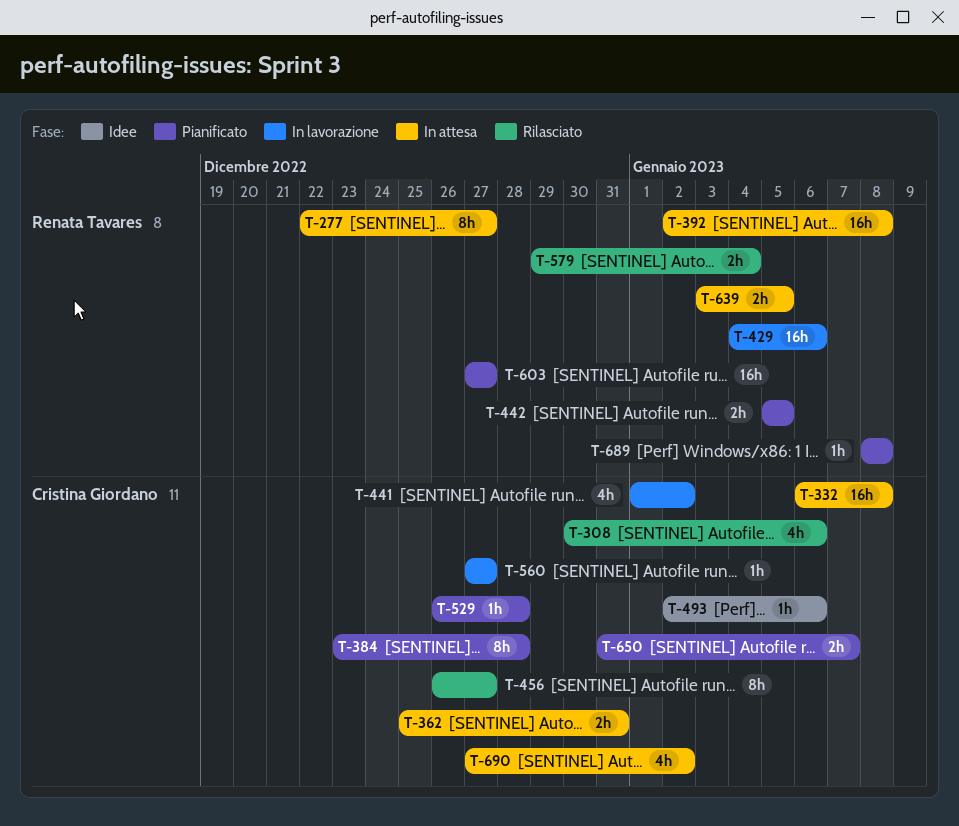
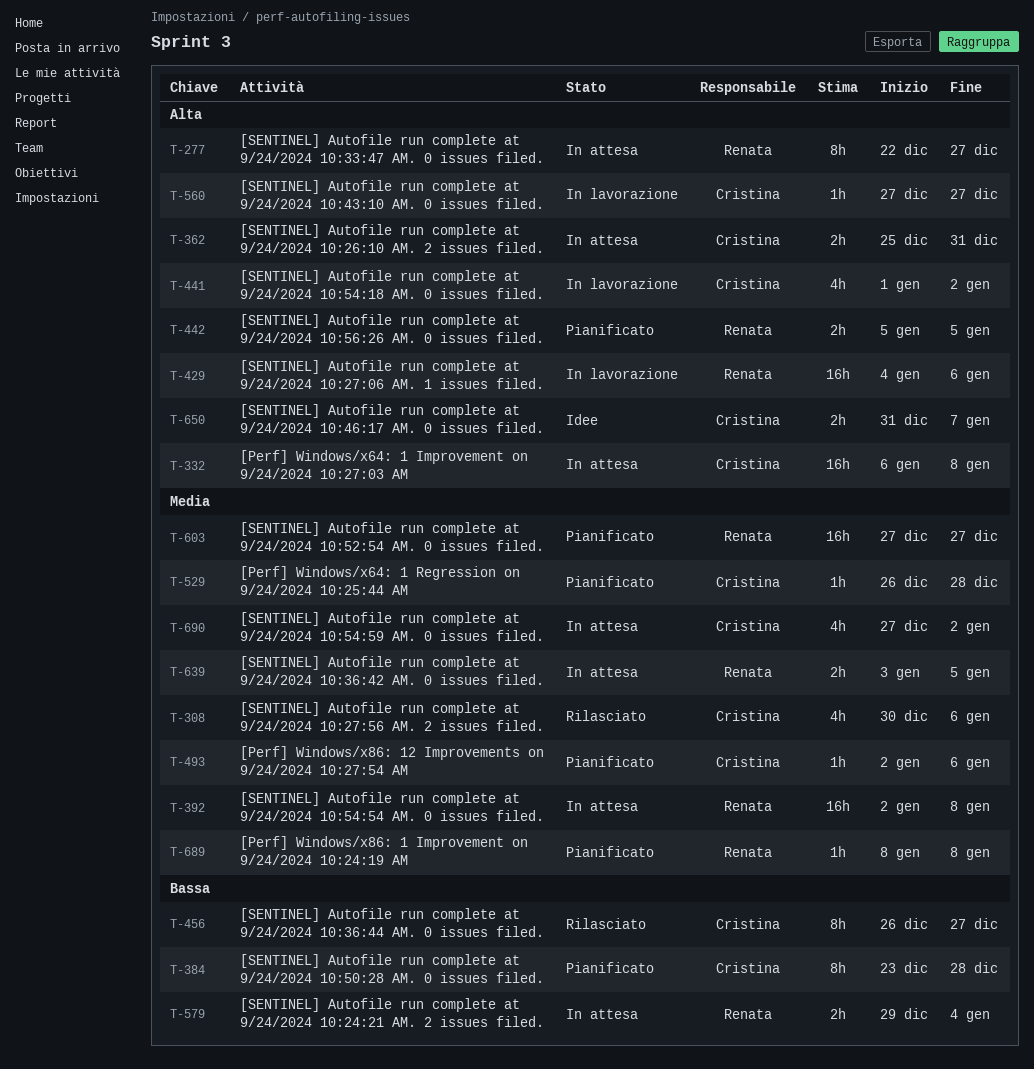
T-493, status: Idee -> Pianificato
T-579, status: Rilasciato -> In attesa
T-650, status: Pianificato -> Idee

